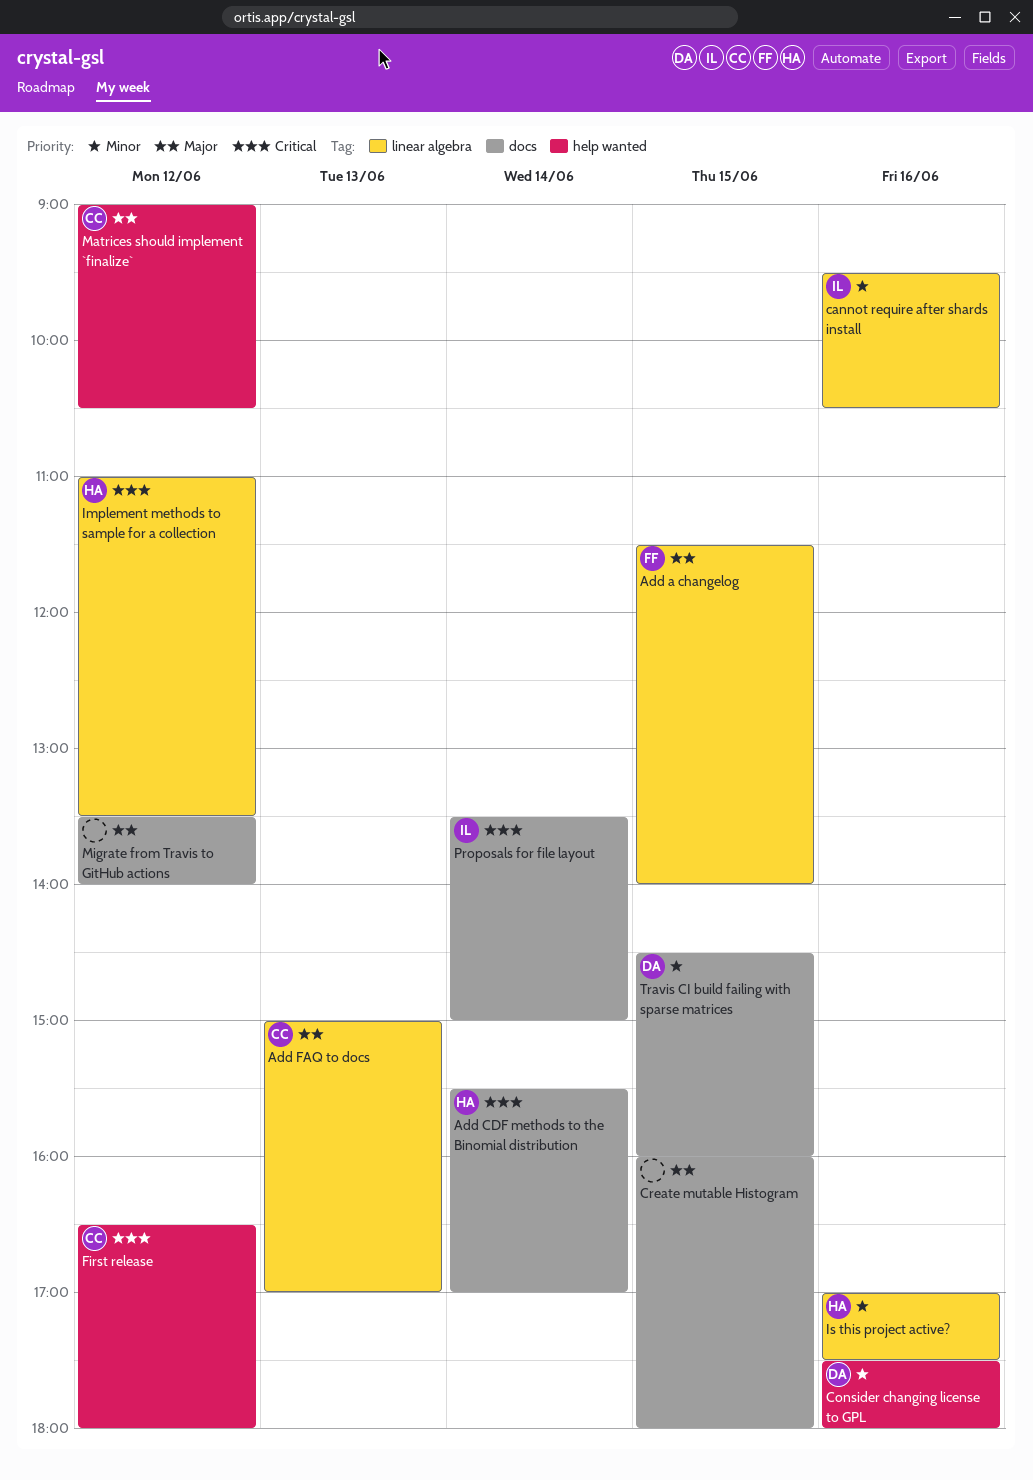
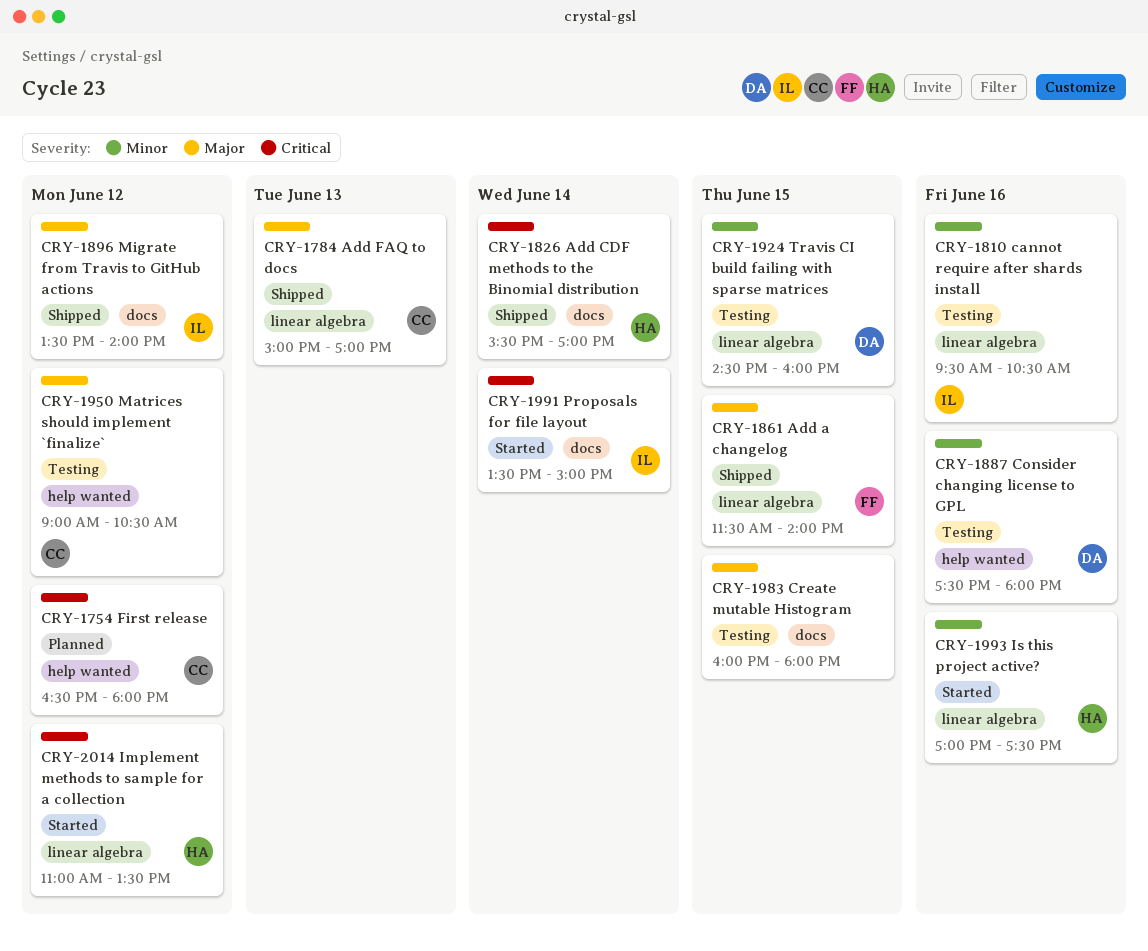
Migrate from Travis to GitHub actions, owner: none -> IL
Travis CI build failing with sparse matrices, label: docs -> linear algebra

